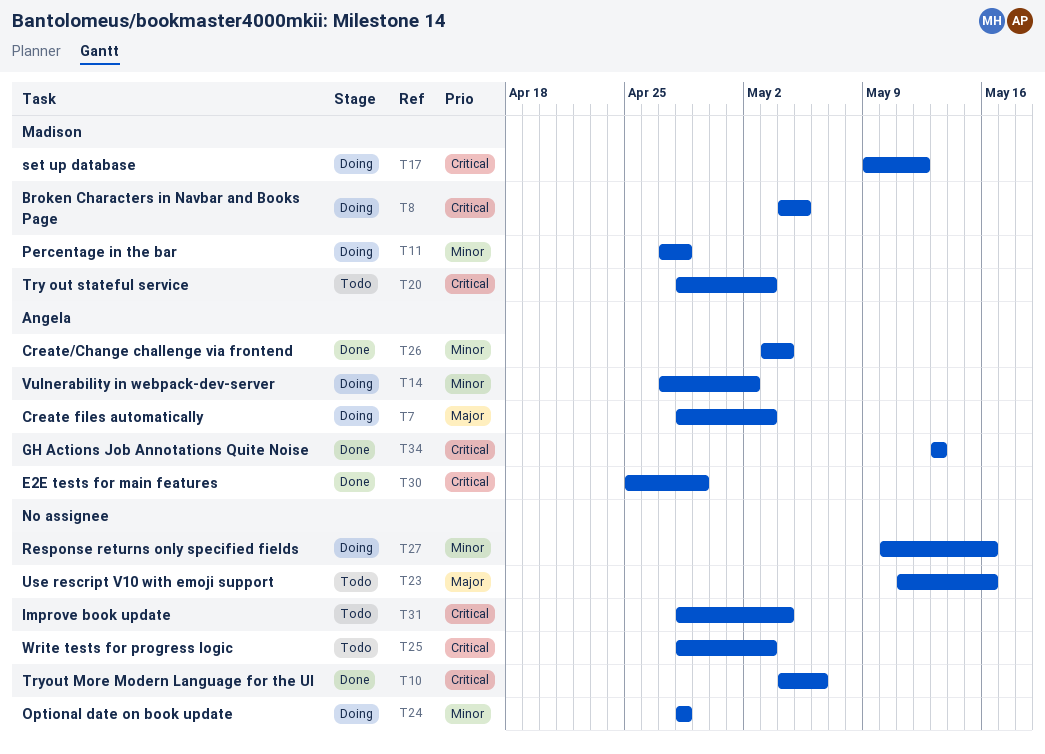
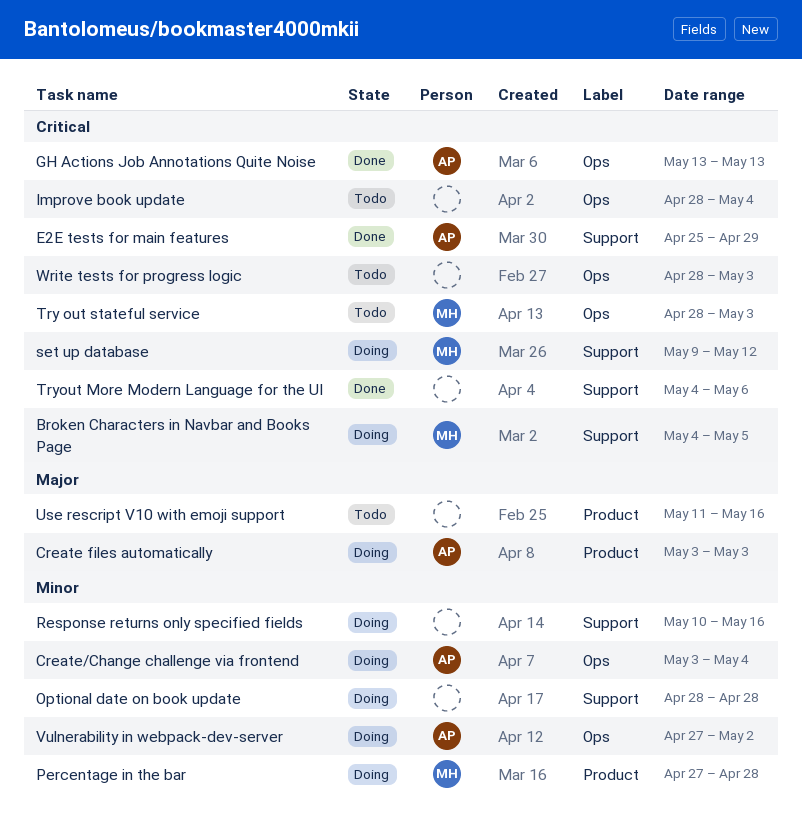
Create files automatically, start: Apr 28 -> May 3
Create/Change challenge via frontend, status: Done -> Doing

